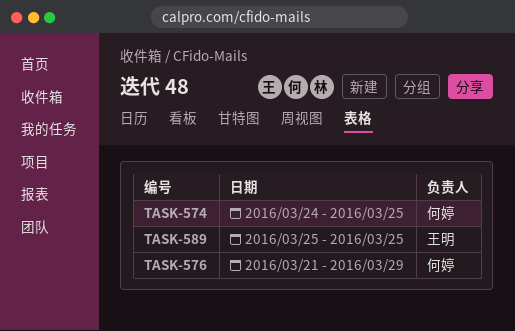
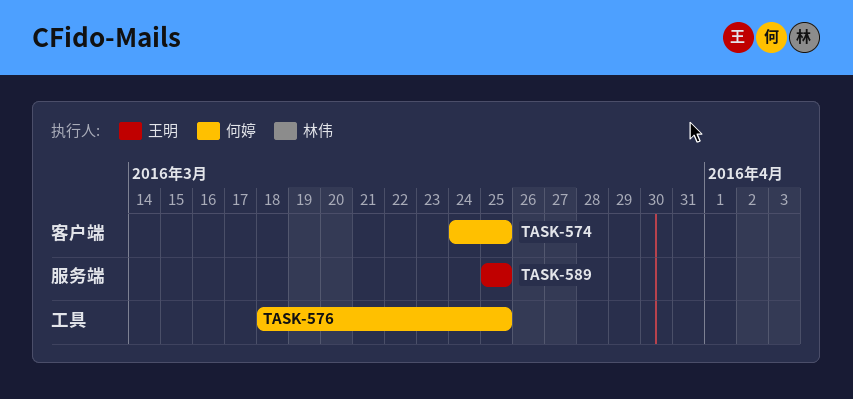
TASK-576, start: Mar 21 -> Mar 18
TASK-576, due: Mar 29 -> Mar 25

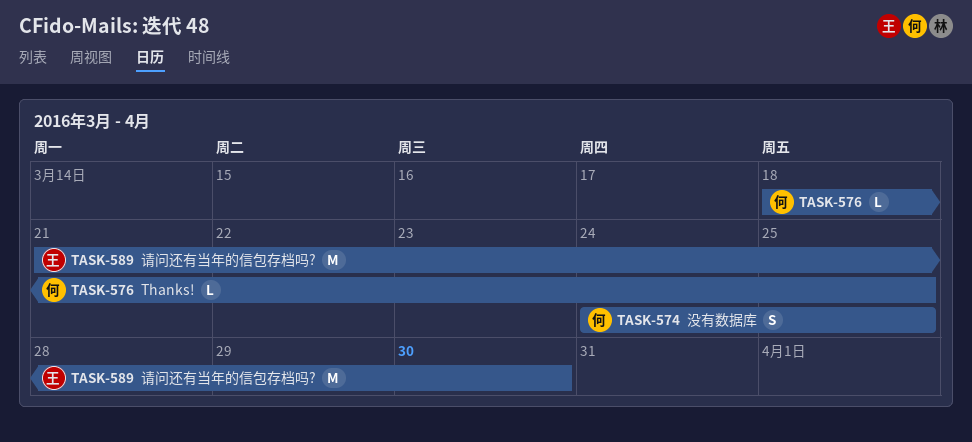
TASK-589, start: Mar 25 -> Mar 21
TASK-589, due: Mar 25 -> Mar 30

